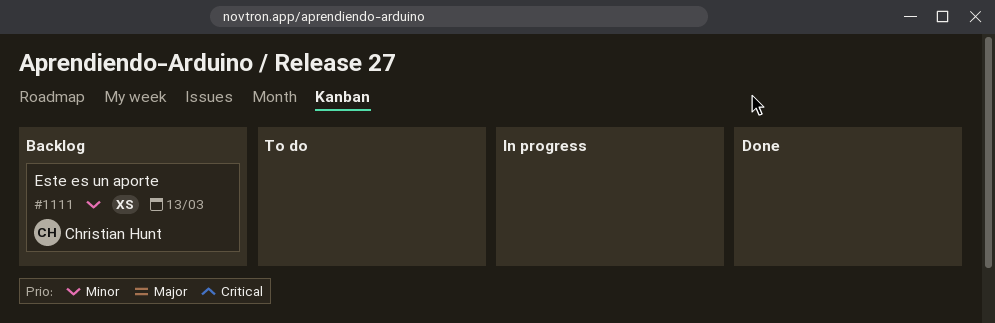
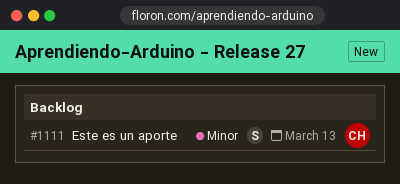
#1111, estimate: XS -> S

